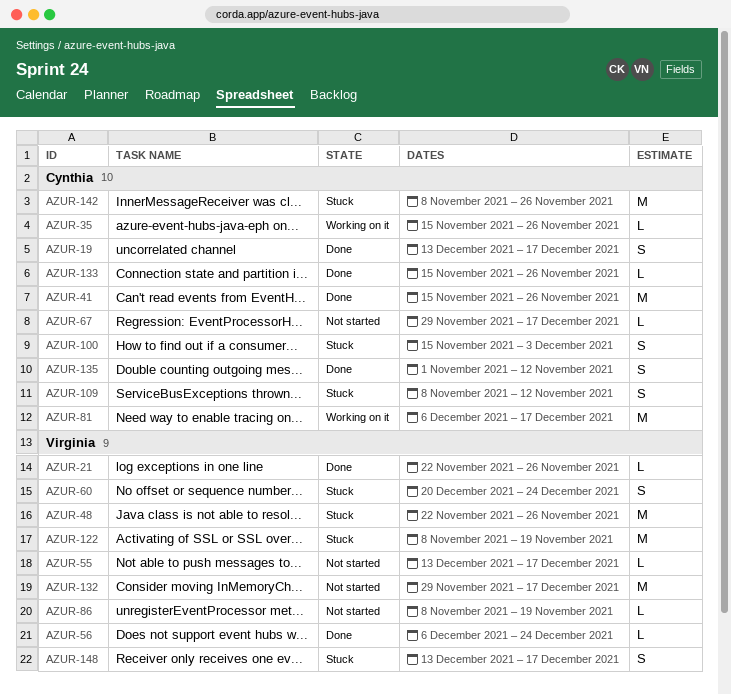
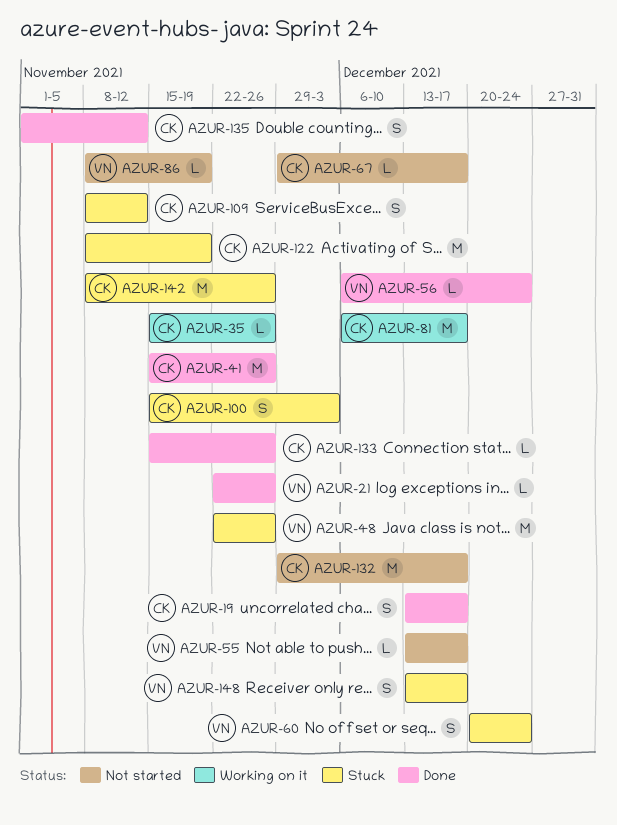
AZUR-122, owner: Virginia -> Cynthia
AZUR-132, owner: Virginia -> Cynthia

